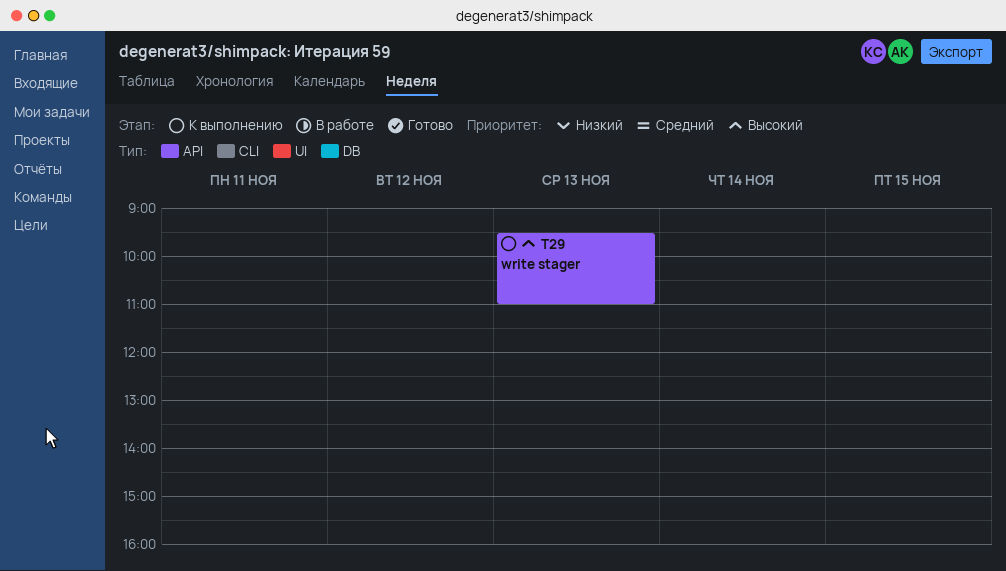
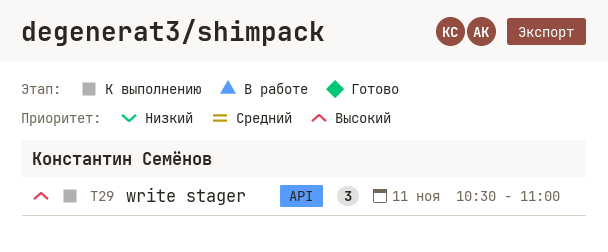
T29, day: Nov 13 -> Nov 11
T29, begins: 09:30 -> 10:30

